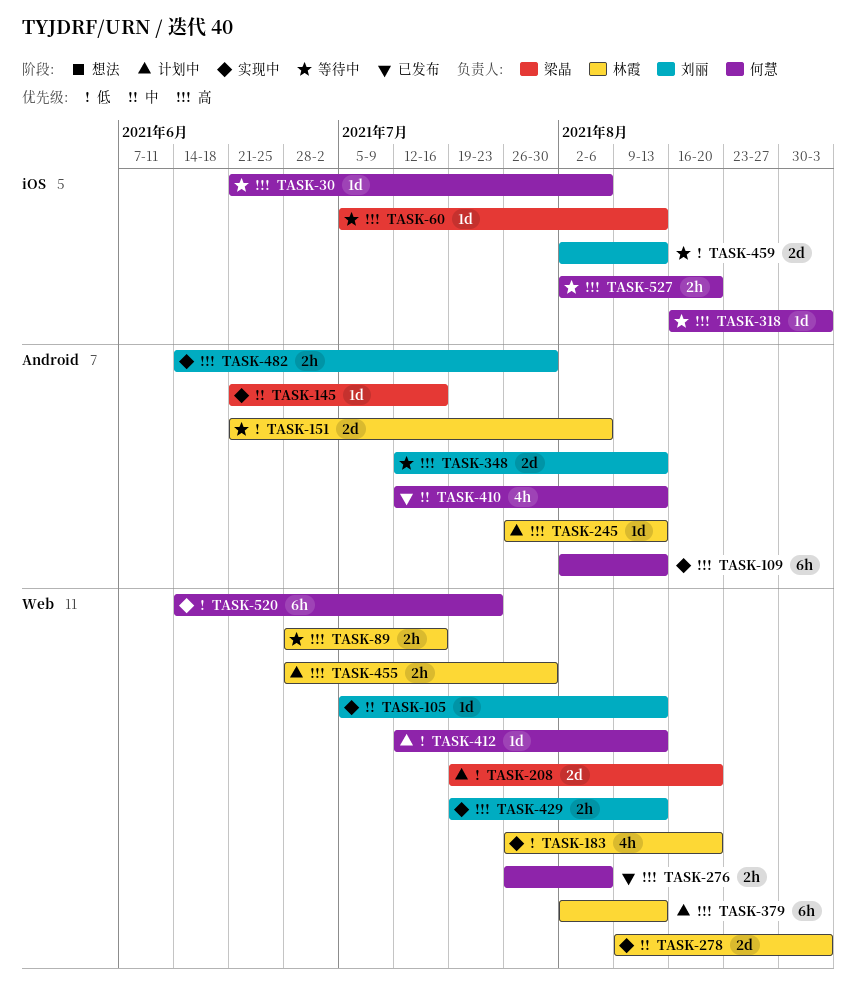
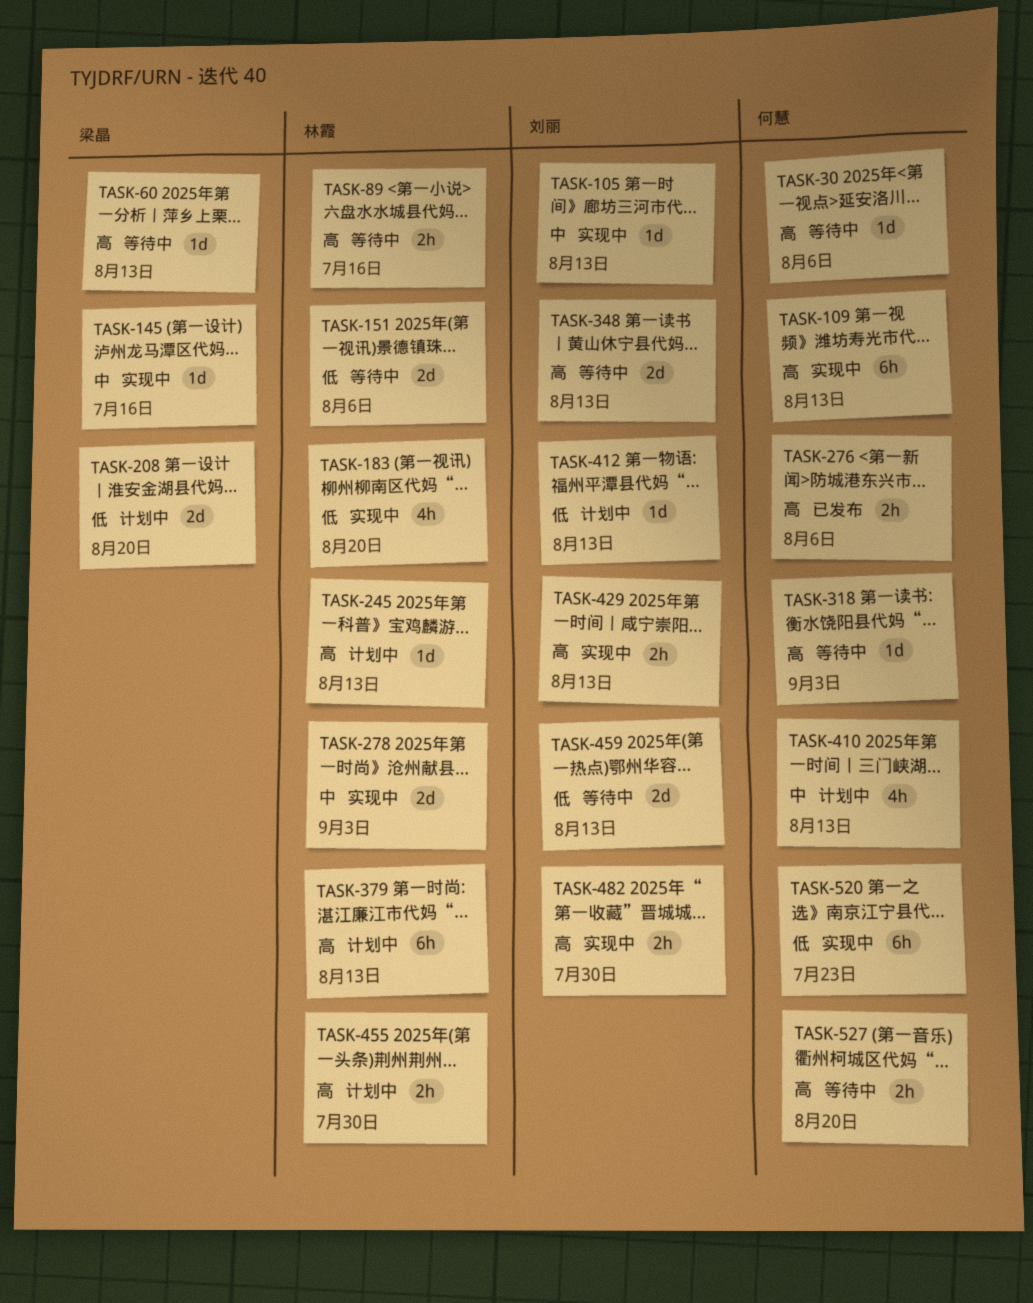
TASK-410, status: 已发布 -> 计划中
TASK-412, owner: 何慧 -> 刘丽

